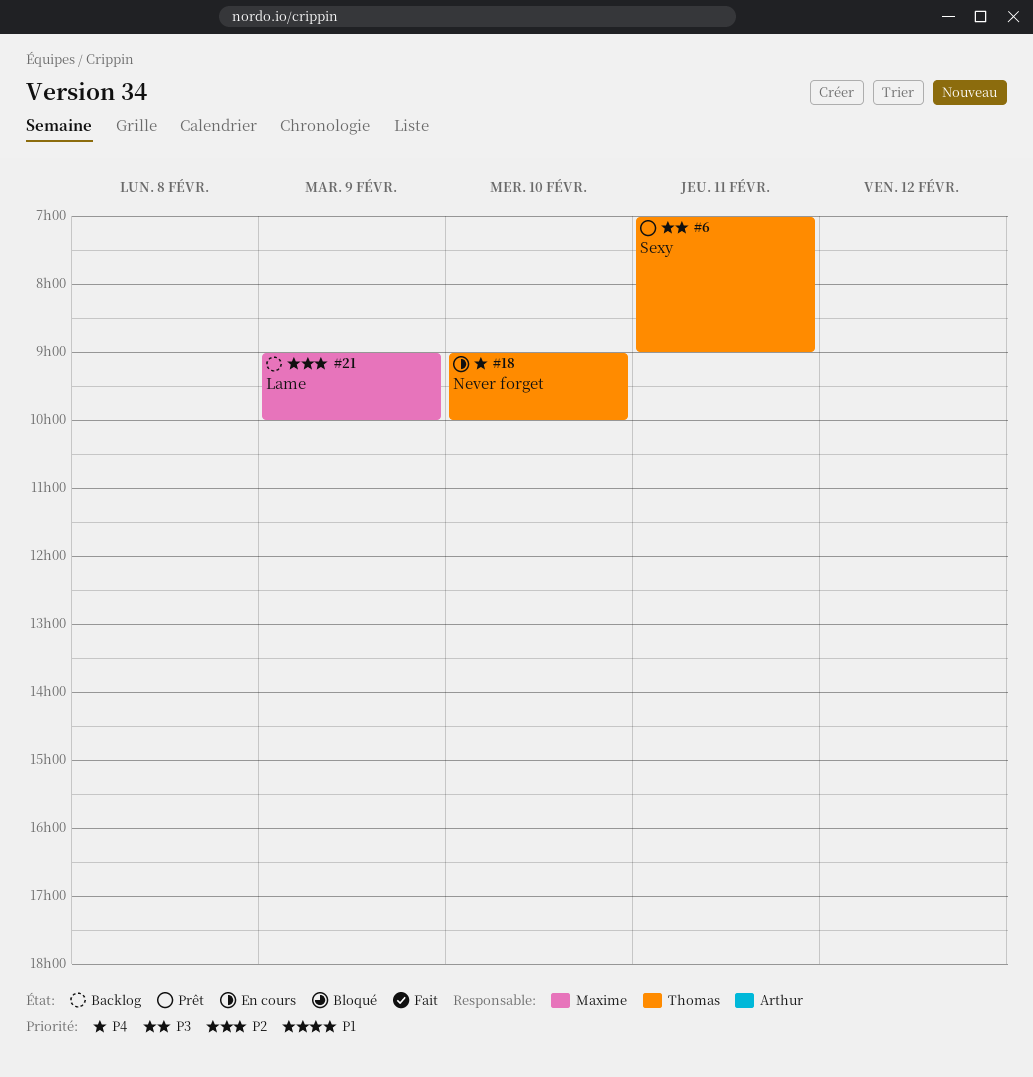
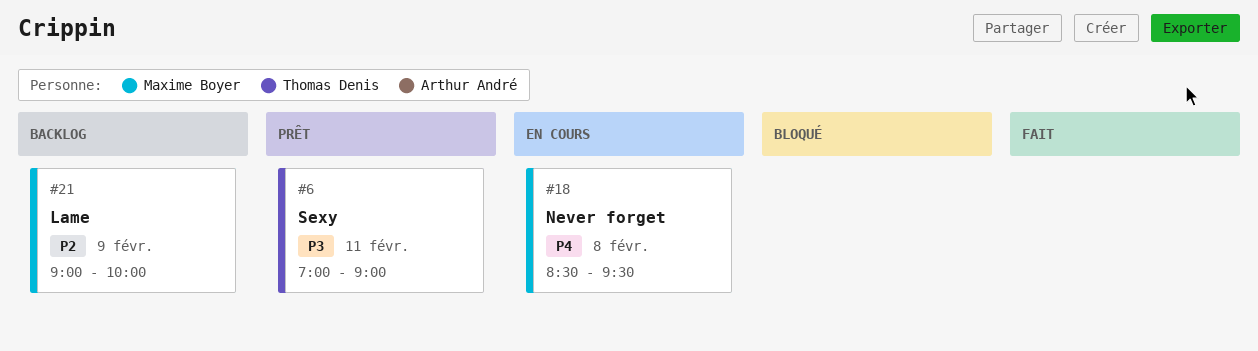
#18, owner: Thomas Denis -> Maxime Boyer
#18, day: Feb 10 -> Feb 8
#18, begins: 09:00 -> 08:30
#18, ends: 10:00 -> 09:30

